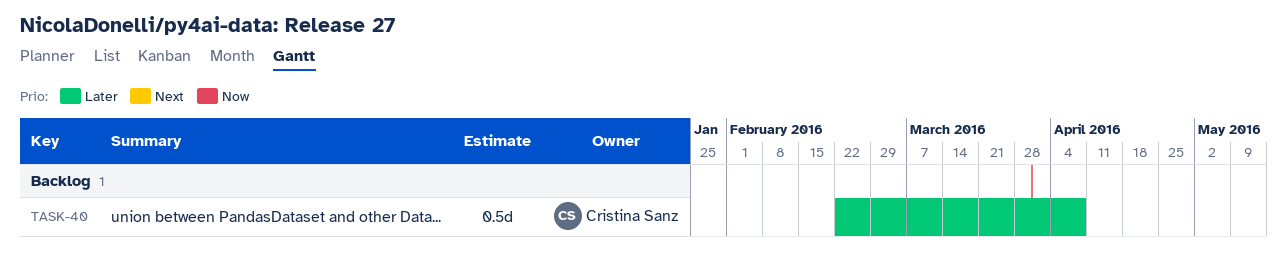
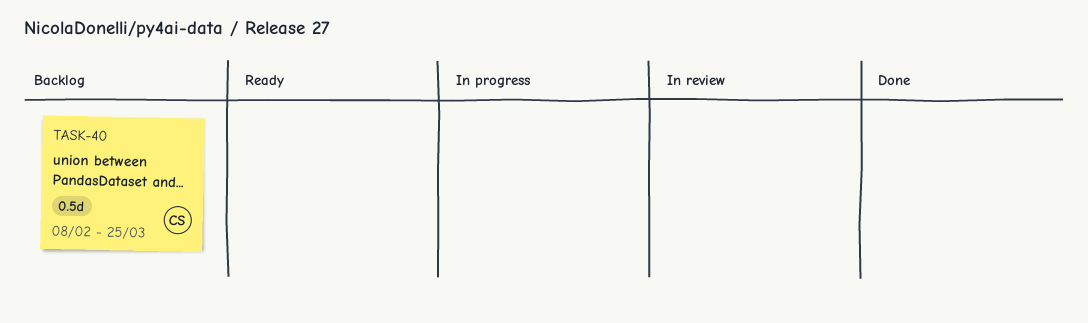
TASK-40, start: Feb 22 -> Feb 8
TASK-40, due: Apr 8 -> Mar 25

